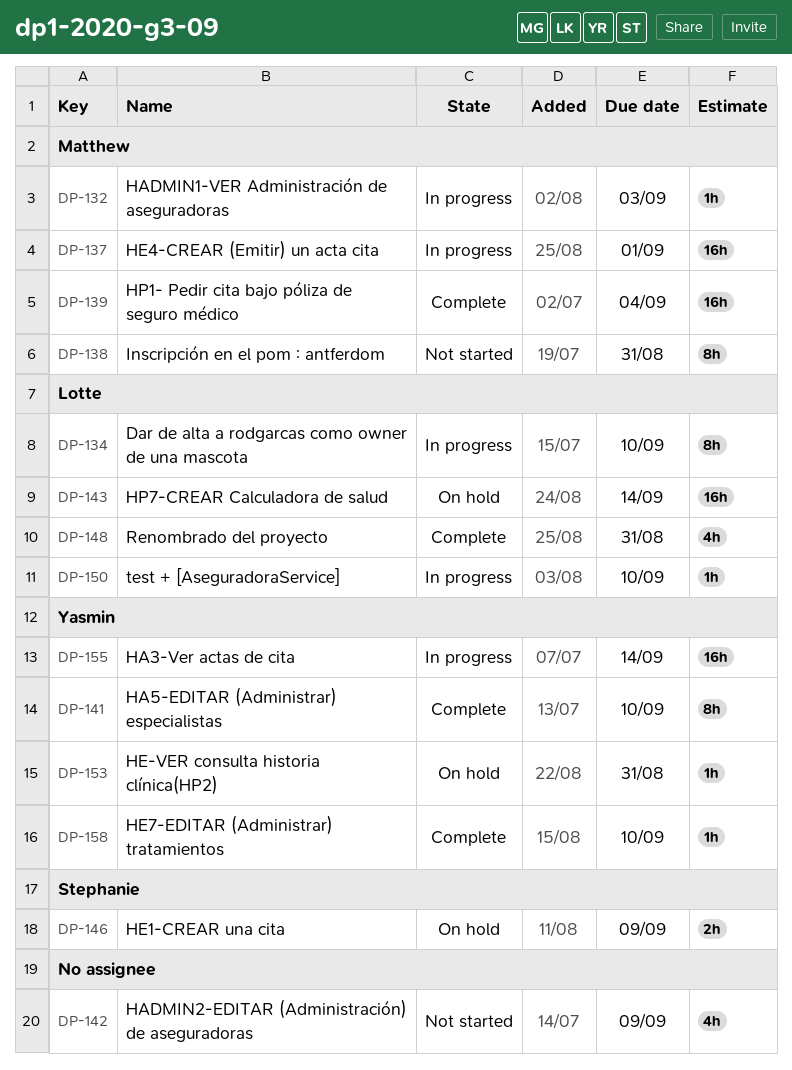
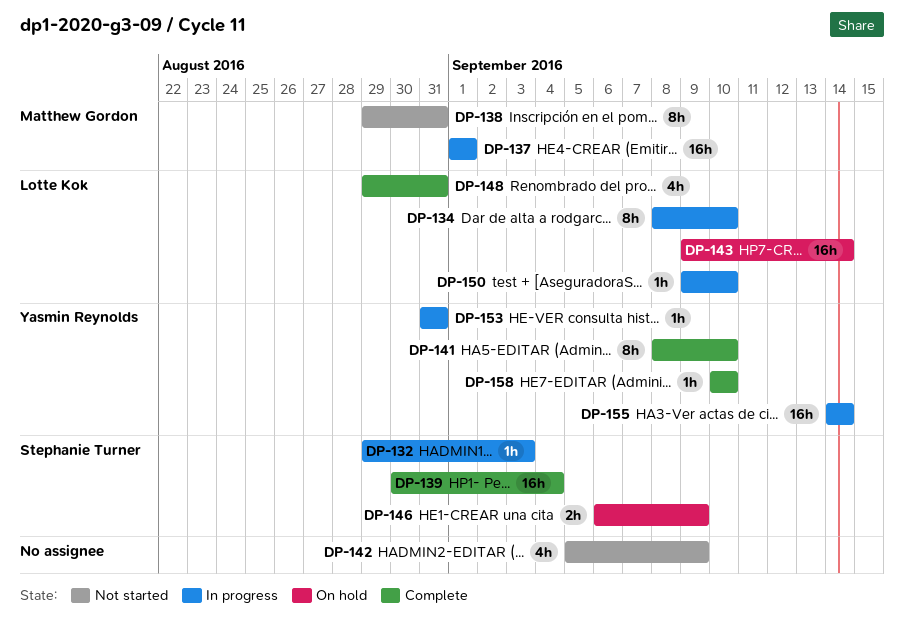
DP-132, owner: Matthew Gordon -> Stephanie Turner
DP-139, owner: Matthew Gordon -> Stephanie Turner
DP-153, status: On hold -> In progress

